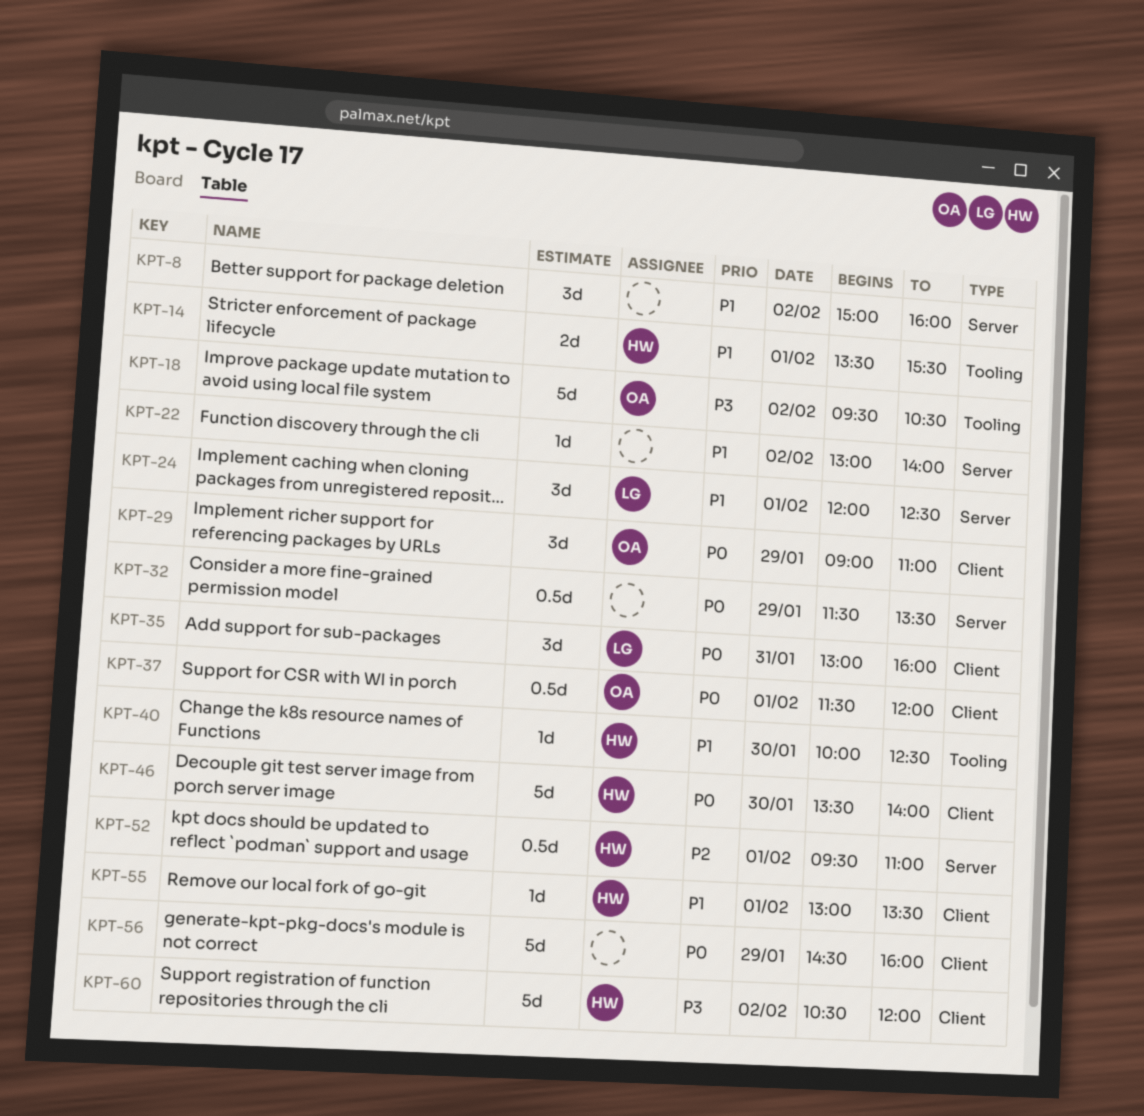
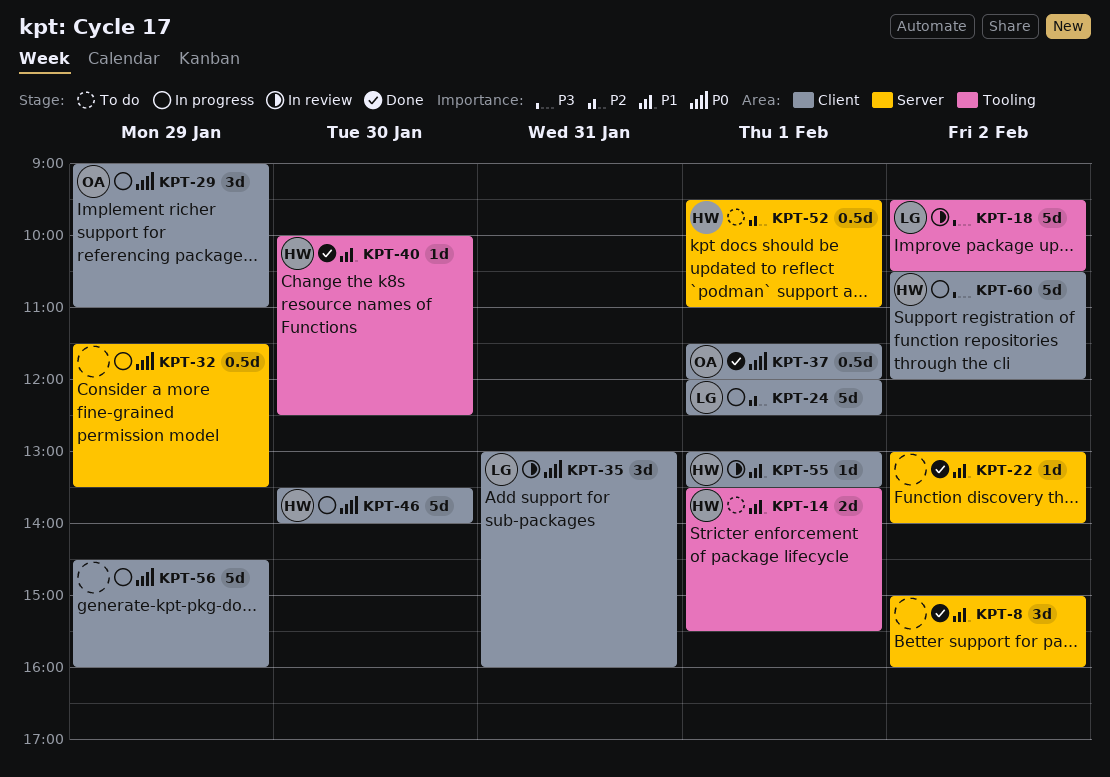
KPT-18, owner: OA -> LG
KPT-24, priority: P1 -> P2
KPT-24, label: Server -> Client
KPT-24, estimate: 3d -> 5d

